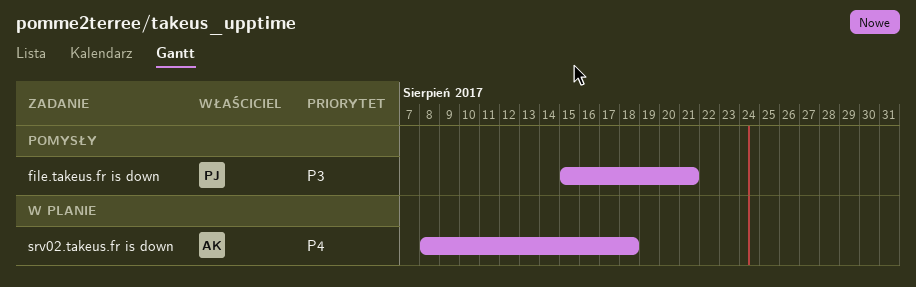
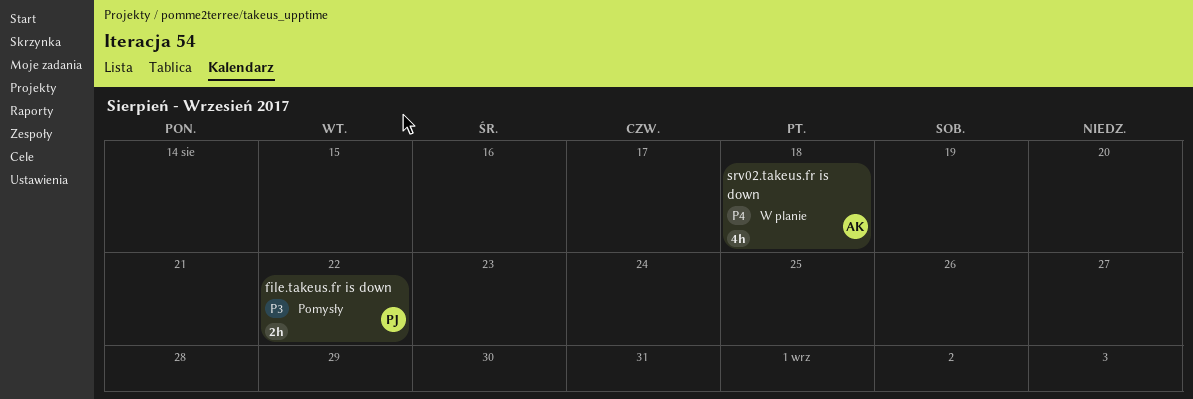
file.takeus.fr is down, due: Aug 21 -> Aug 22

